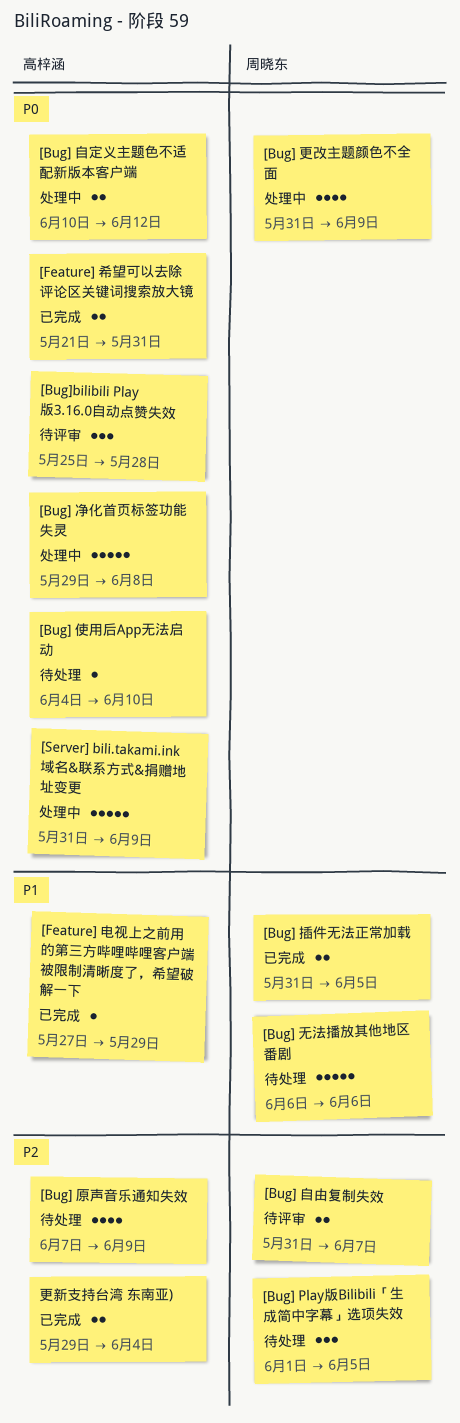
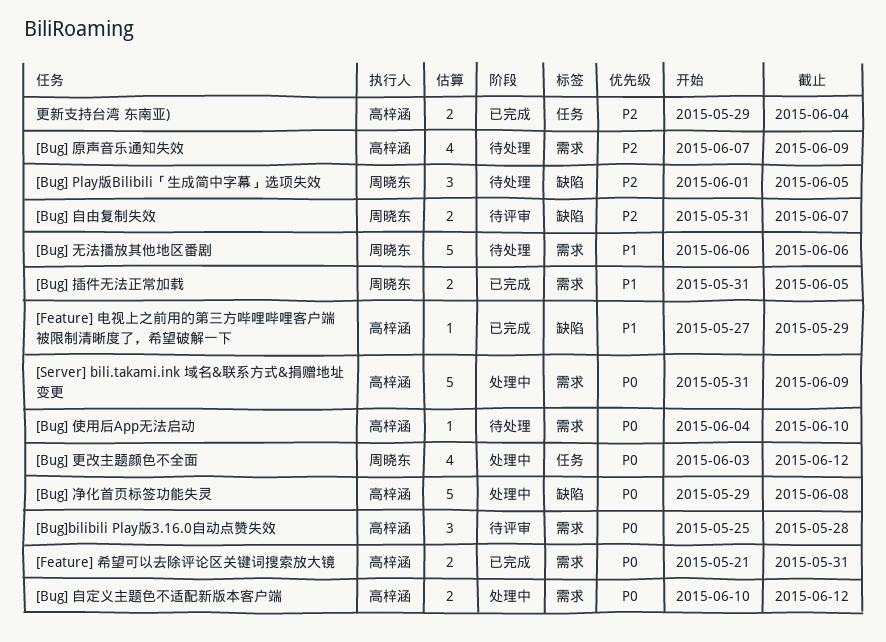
[Bug] 更改主题颜色不全面, start: May 31 -> Jun 3
[Bug] 更改主题颜色不全面, due: Jun 9 -> Jun 12

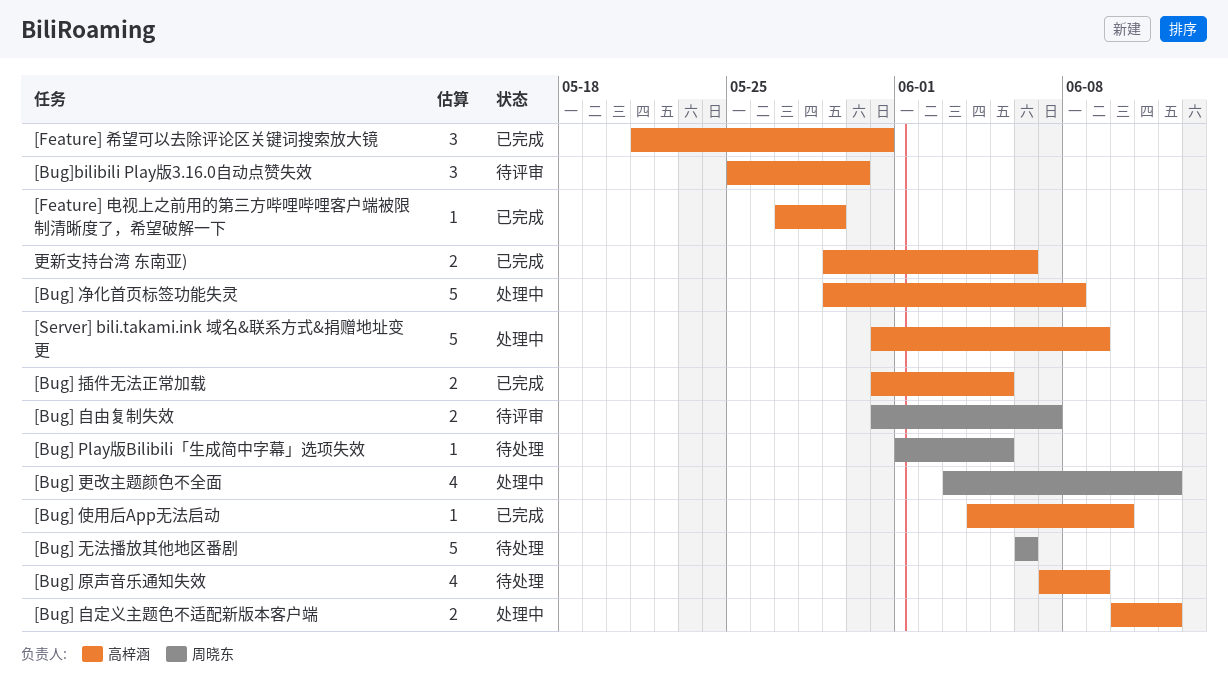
[Bug] Play版Bilibili「生成简中字幕」选项失效, estimate: 3 -> 1
[Bug] 使用后App无法启动, status: 待处理 -> 已完成
[Bug] 插件无法正常加载, owner: 周晓东 -> 高梓涵
[Bug]bilibili Play版3.16.0自动点赞失效, due: May 28 -> May 30
[Feature] 希望可以去除评论区关键词搜索放大镜, estimate: 2 -> 3
更新支持台湾 东南亚), due: Jun 4 -> Jun 6

